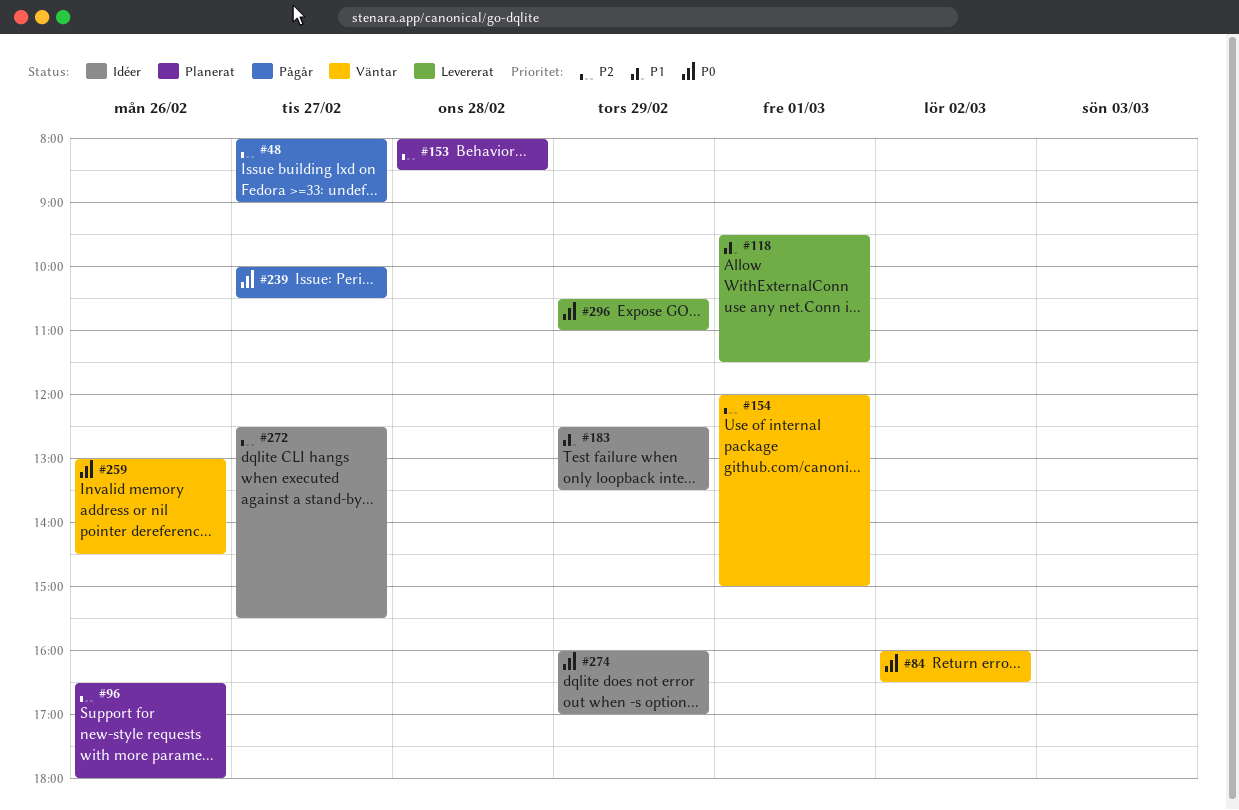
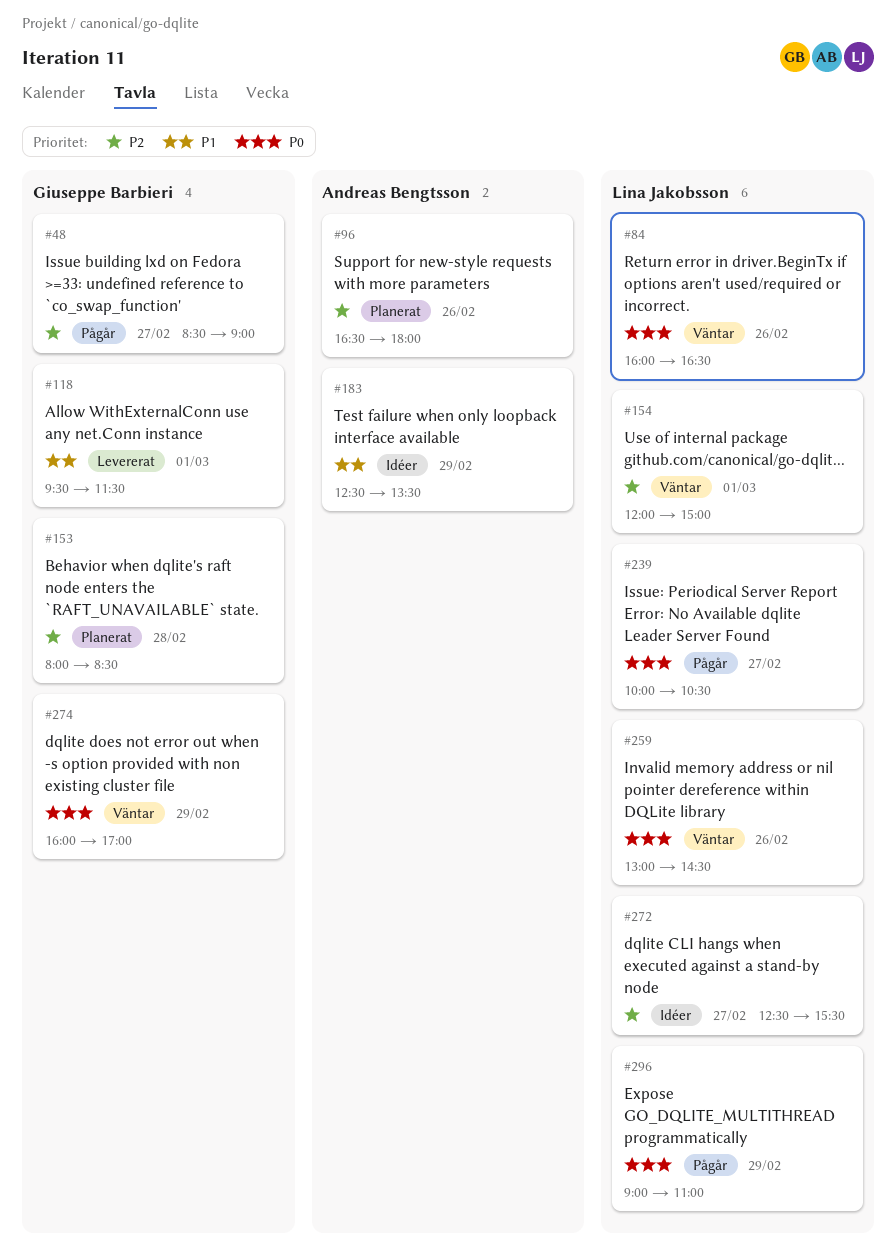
#48, begins: 08:00 -> 08:30
#84, day: Mar 2 -> Feb 26
#274, status: Idéer -> Väntar
#296, status: Levererat -> Pågår
#296, begins: 10:30 -> 09:00

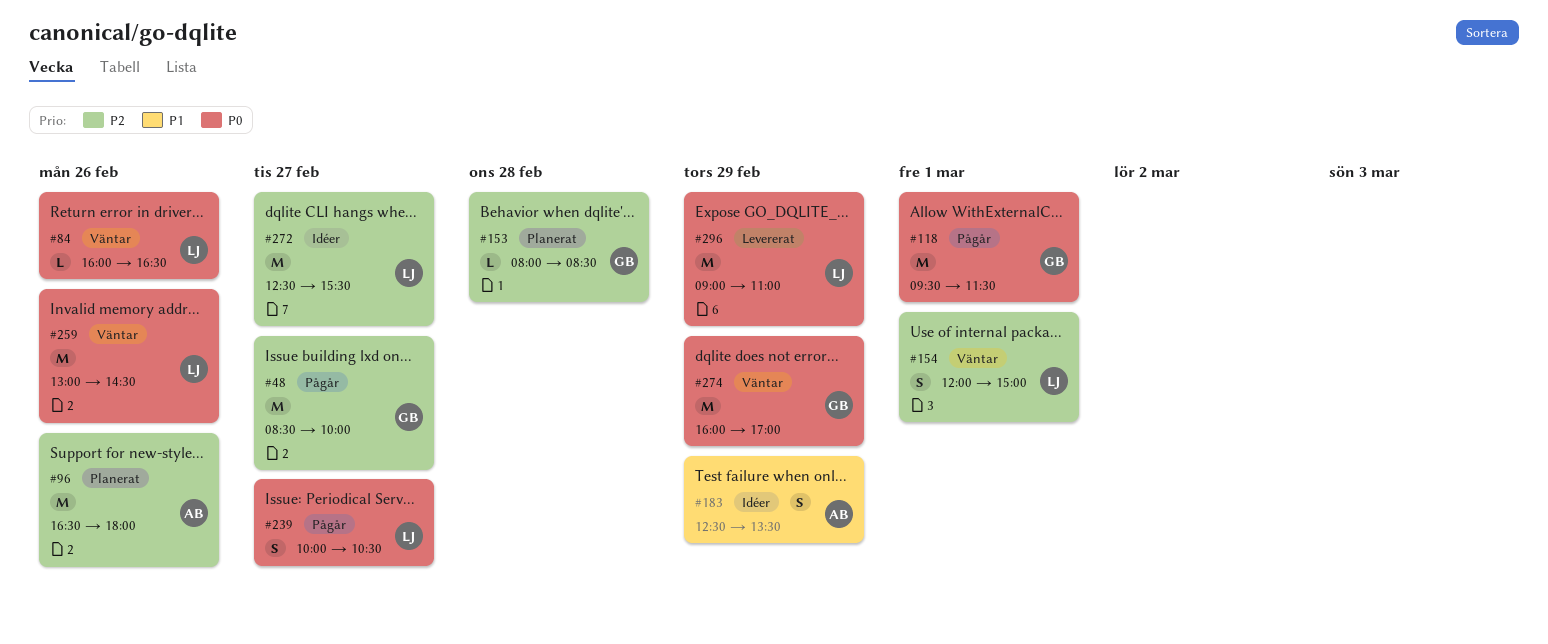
#48, ends: 09:00 -> 10:00
#118, status: Levererat -> Pågår
#118, priority: P1 -> P0
#296, status: Pågår -> Levererat

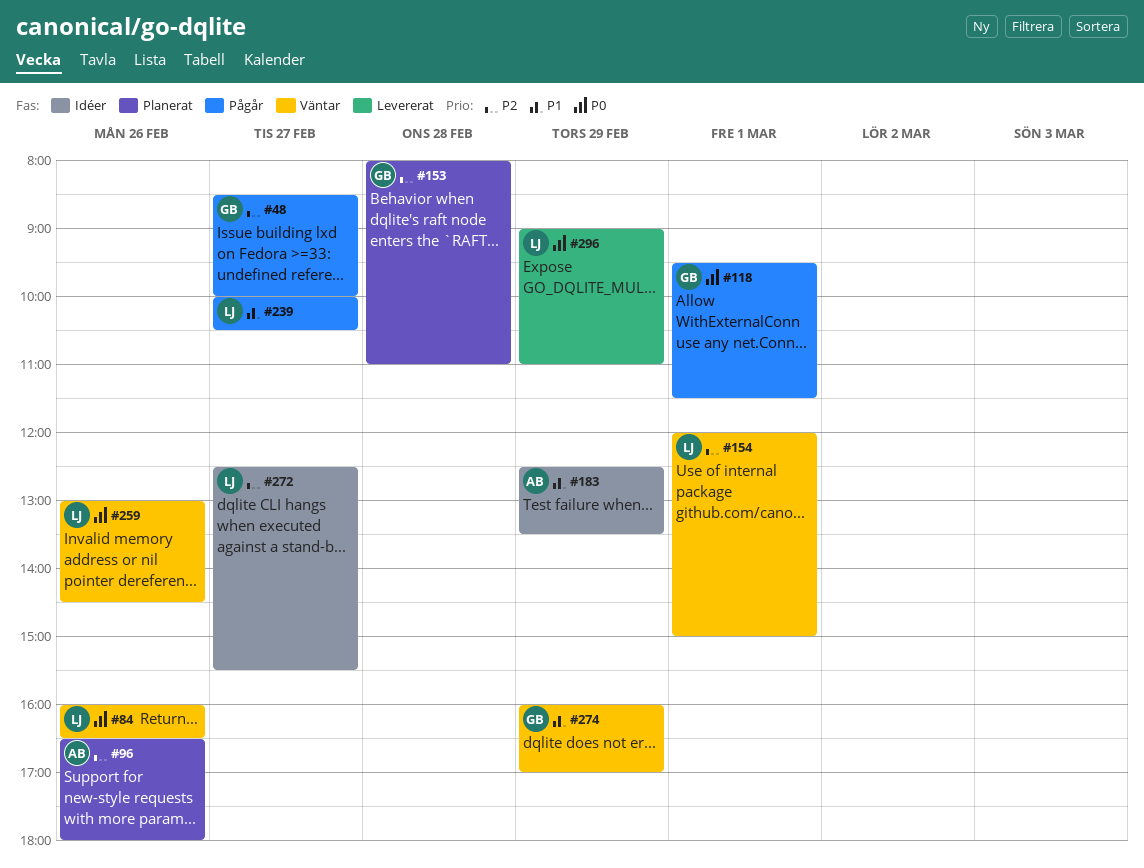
#153, ends: 08:30 -> 11:00
#239, priority: P0 -> P1
#274, priority: P0 -> P1

